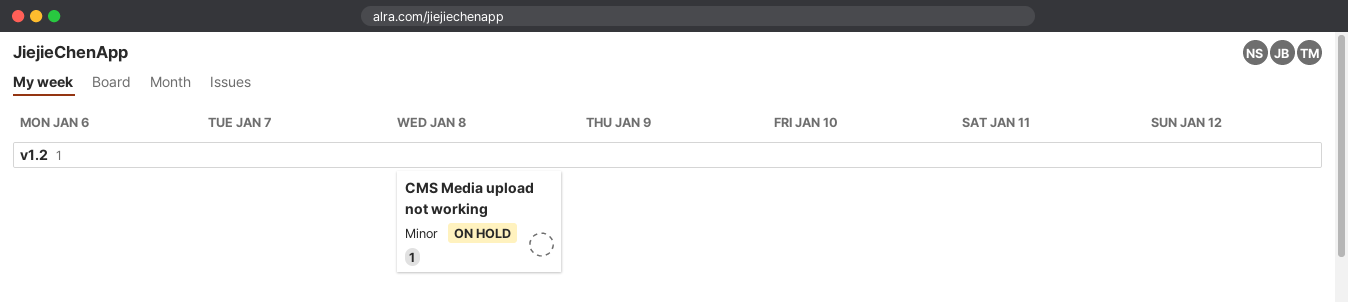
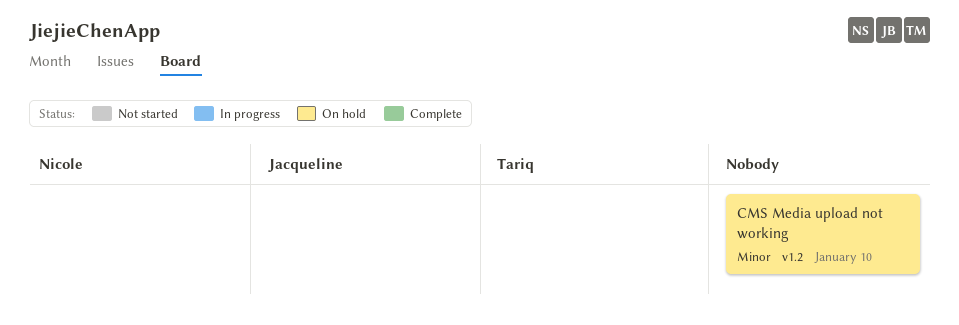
CMS Media upload not working, due: Jan 8 -> Jan 10

